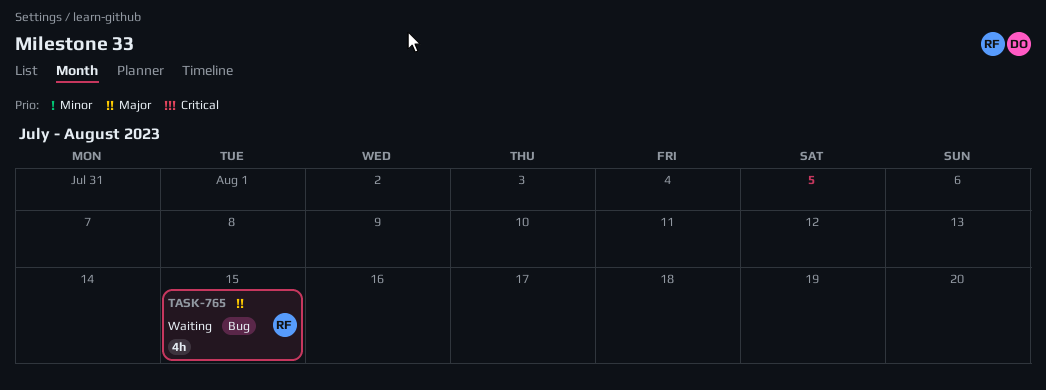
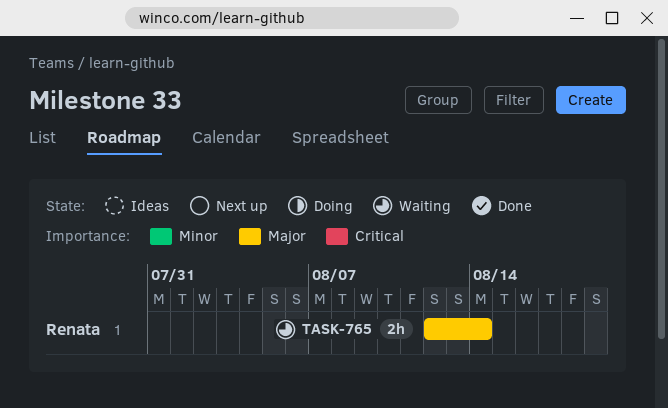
TASK-765, estimate: 4h -> 2h
TASK-765, due: Aug 15 -> Aug 14

